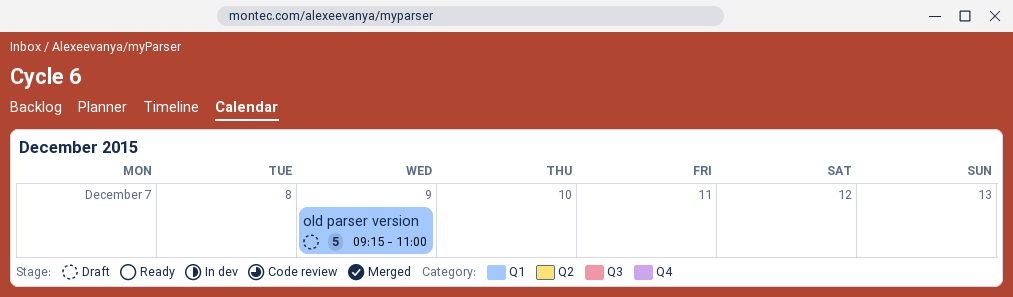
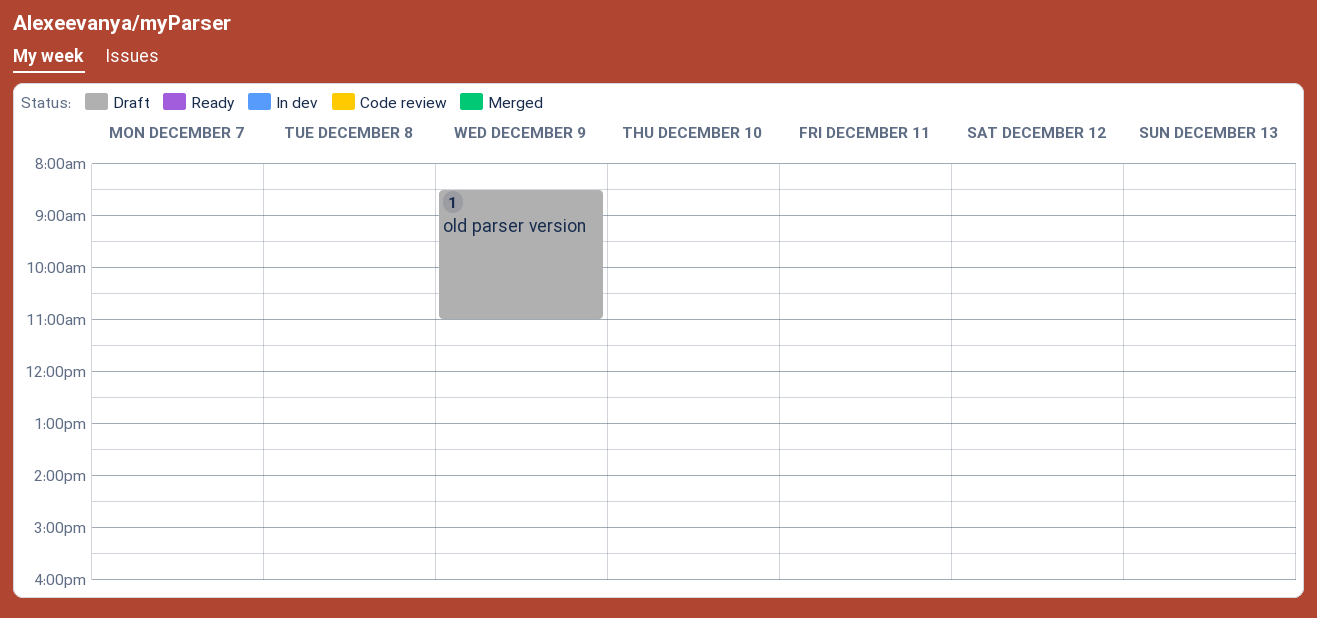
old parser version, estimate: 5 -> 1
old parser version, begins: 09:15 -> 08:30

